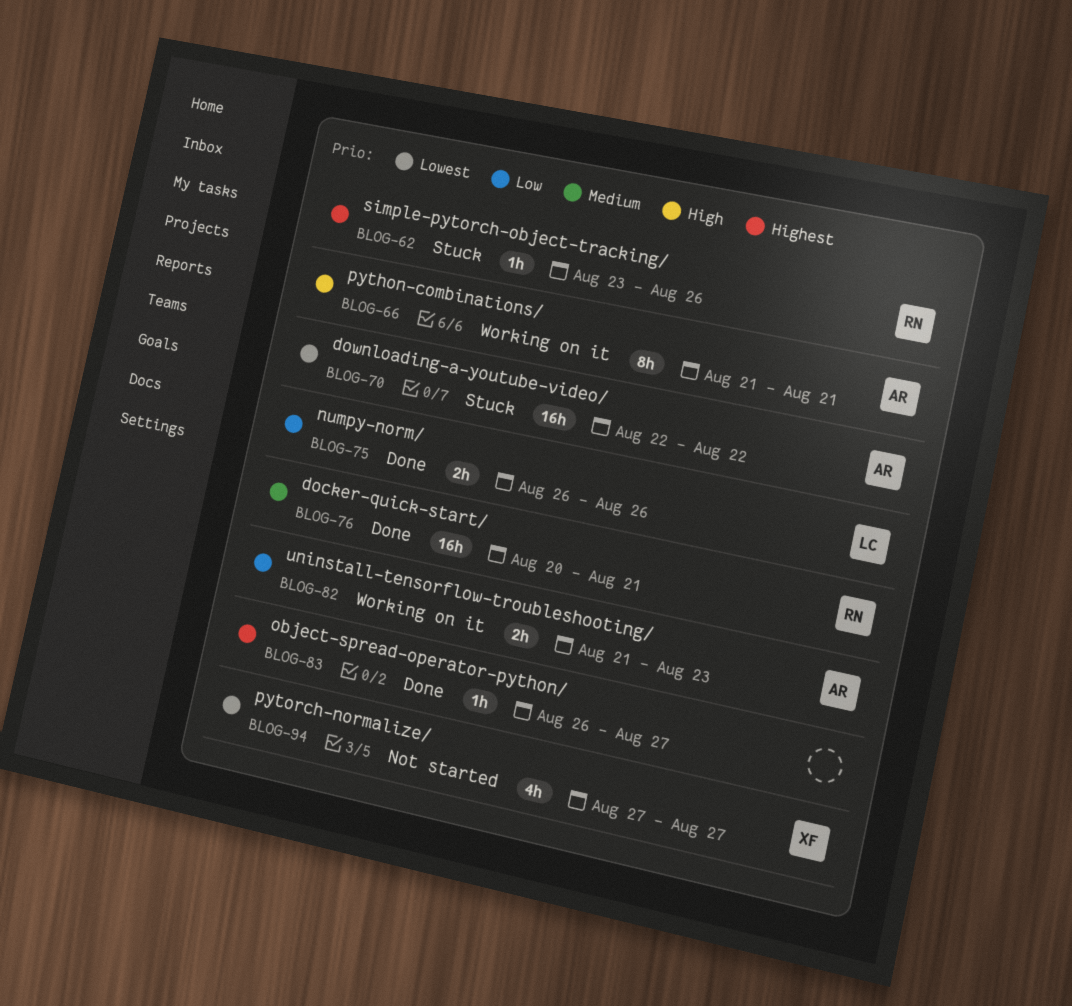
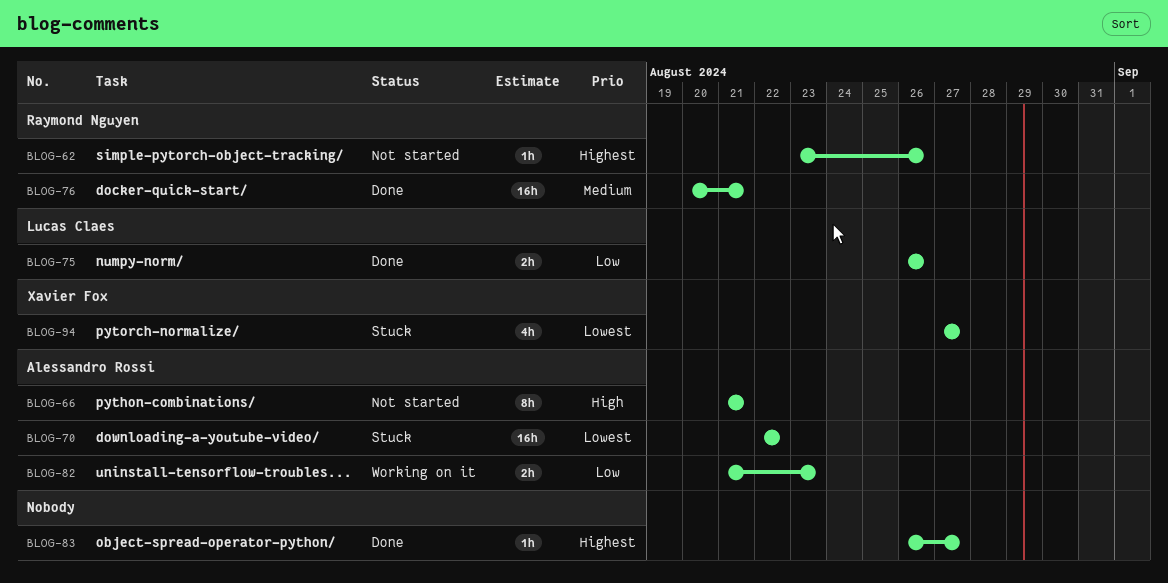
BLOG-62, status: Stuck -> Not started
BLOG-66, status: Working on it -> Not started
BLOG-94, status: Not started -> Stuck

